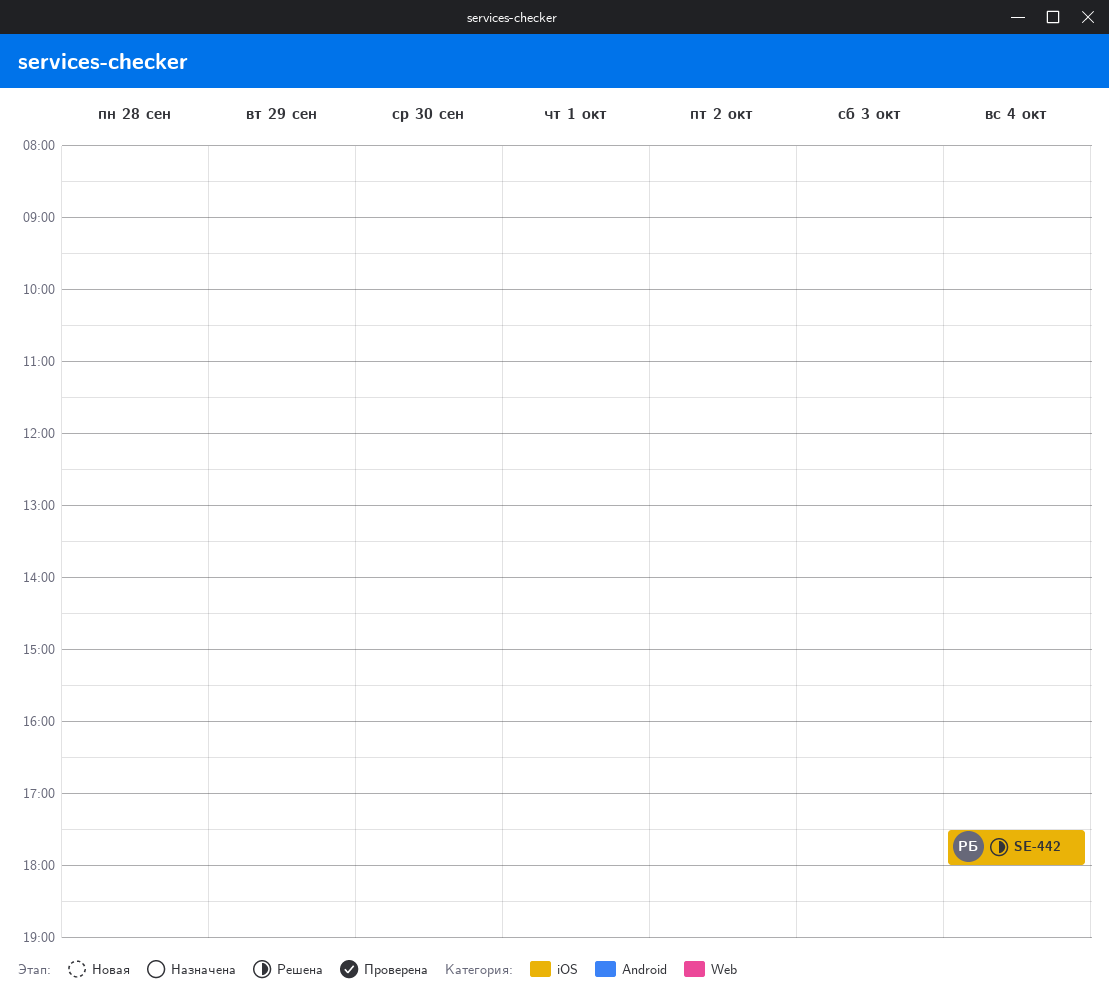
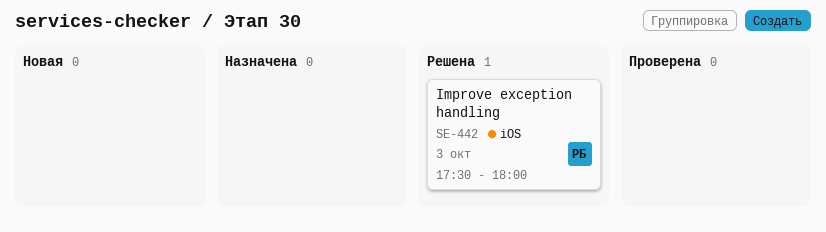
SE-442, day: Oct 4 -> Oct 3

